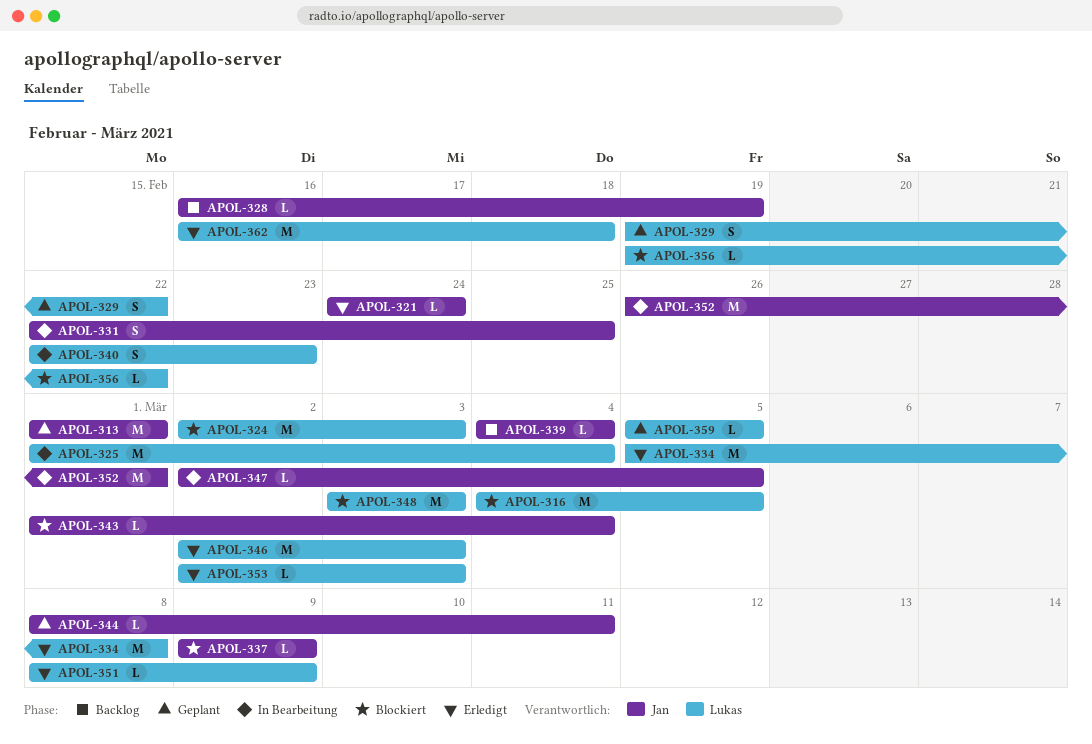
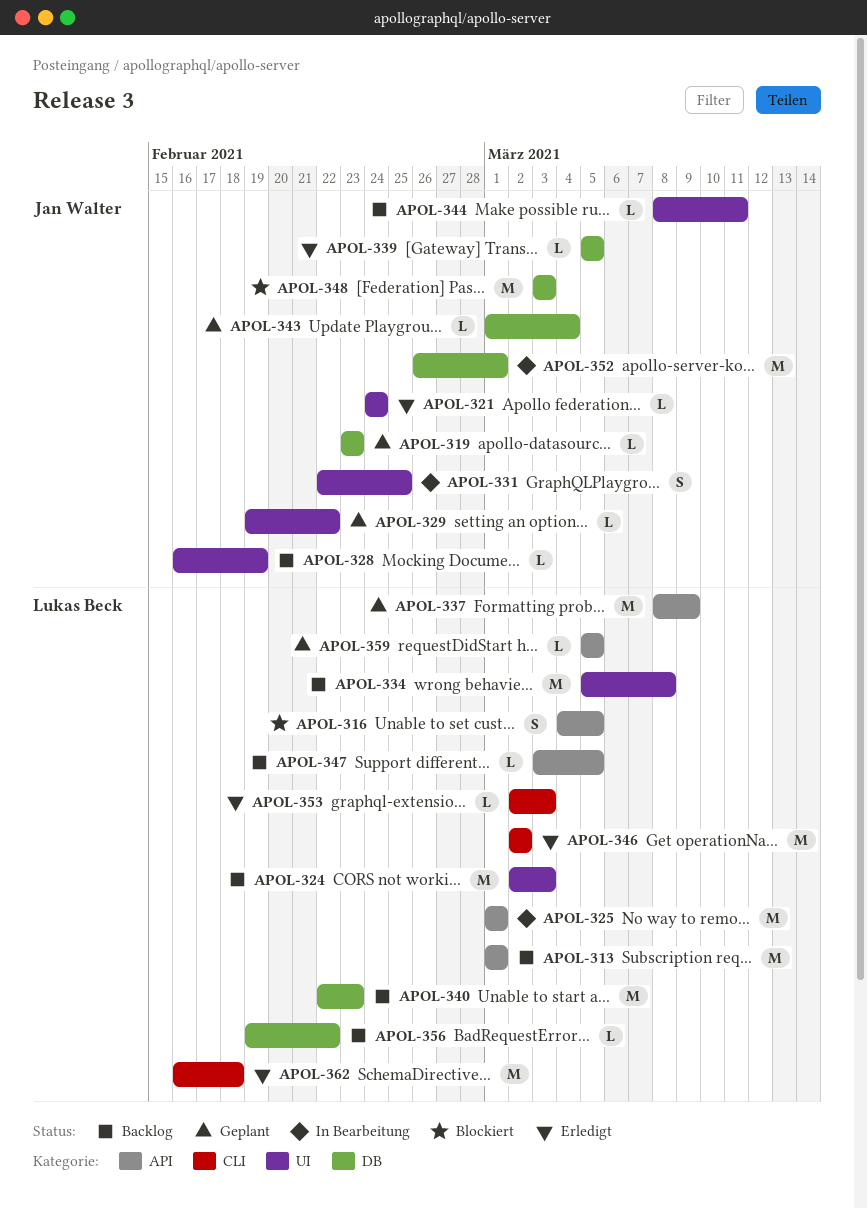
APOL-313, status: Geplant -> Backlog
APOL-313, owner: Jan Walter -> Lukas Beck
APOL-316, estimate: M -> S
APOL-319: none -> present
APOL-324, status: Blockiert -> Backlog
APOL-325, due: Mar 4 -> Mar 1
APOL-329, owner: Lukas Beck -> Jan Walter
APOL-329, estimate: S -> L
APOL-334, status: Erledigt -> Backlog
APOL-337, status: Blockiert -> Geplant
APOL-337, owner: Jan Walter -> Lukas Beck
APOL-337, estimate: L -> M
APOL-337, start: Mar 9 -> Mar 8
APOL-339, status: Backlog -> Erledigt
APOL-339, start: Mar 4 -> Mar 5
APOL-339, due: Mar 4 -> Mar 5
APOL-340, status: In Bearbeitung -> Backlog
APOL-340, estimate: S -> M
APOL-343, status: Blockiert -> Geplant
APOL-344, status: Geplant -> Backlog
APOL-346, due: Mar 3 -> Mar 2
APOL-347, status: In Bearbeitung -> Backlog
APOL-347, owner: Jan Walter -> Lukas Beck
APOL-347, start: Mar 2 -> Mar 3
APOL-348, owner: Lukas Beck -> Jan Walter
APOL-351: present -> none
APOL-356, status: Blockiert -> Backlog

